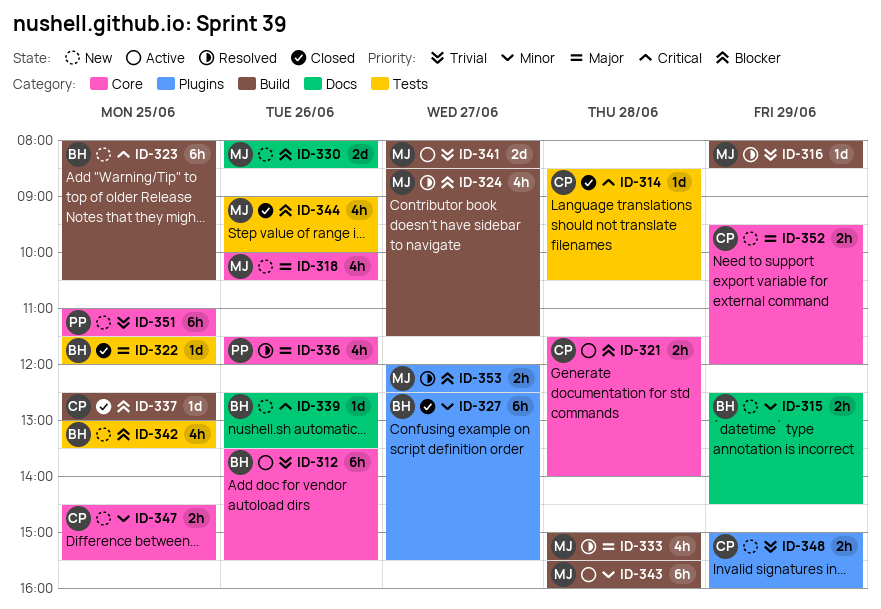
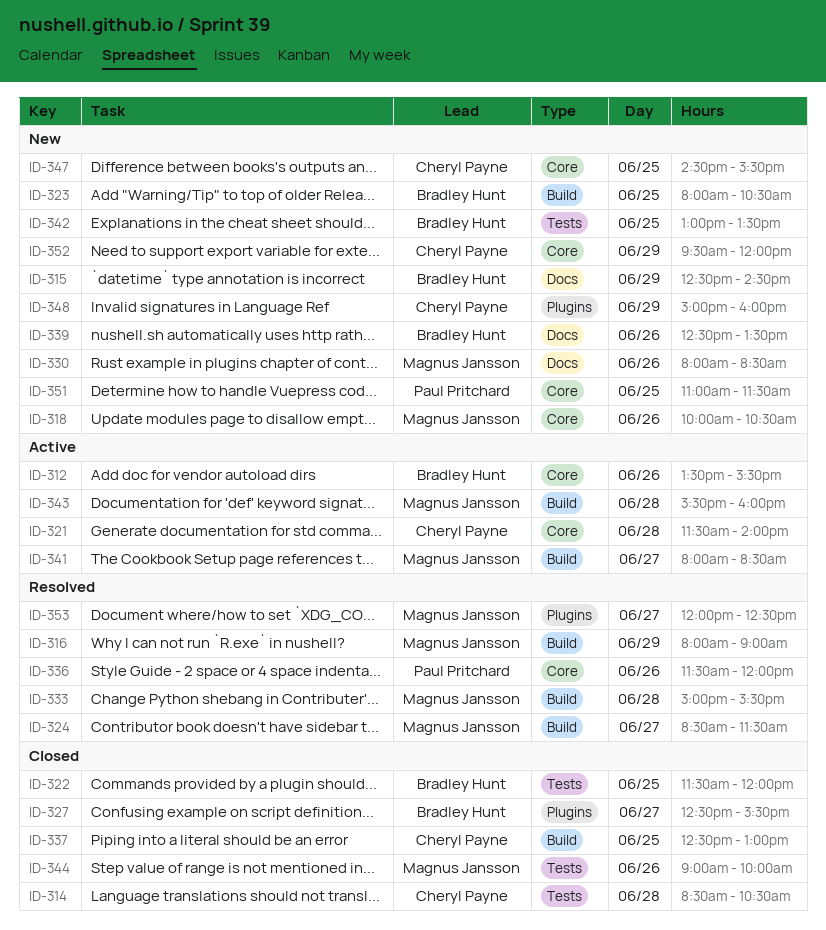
ID-316, ends: 08:30 -> 09:00

